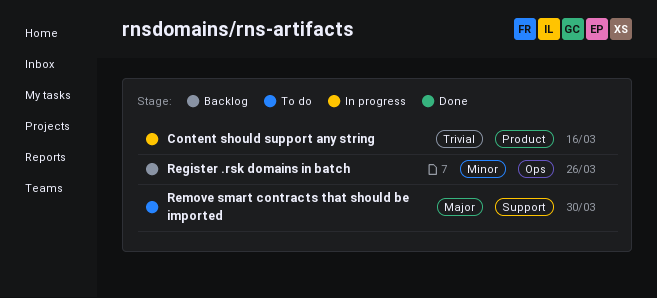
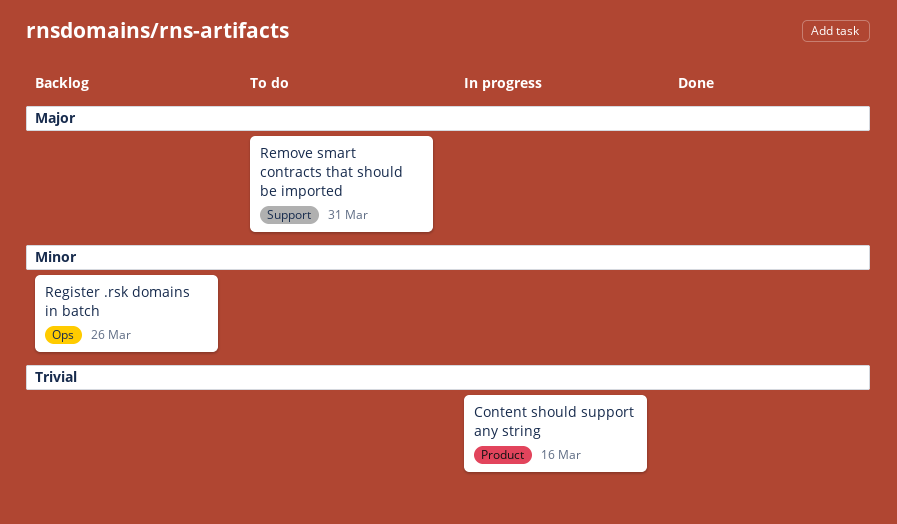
Remove smart contracts that should be imported, due: Mar 30 -> Mar 31

